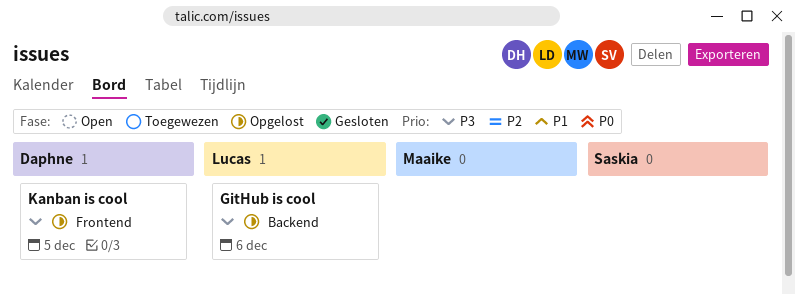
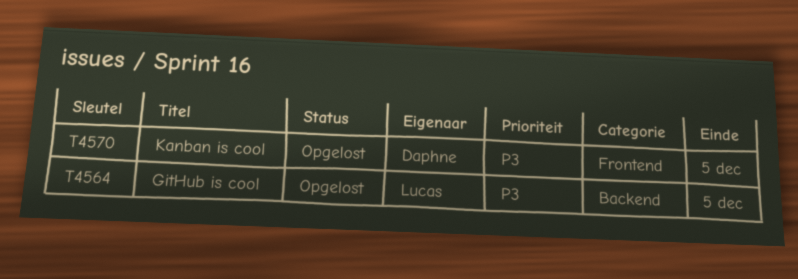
GitHub is cool, due: Dec 6 -> Dec 5

